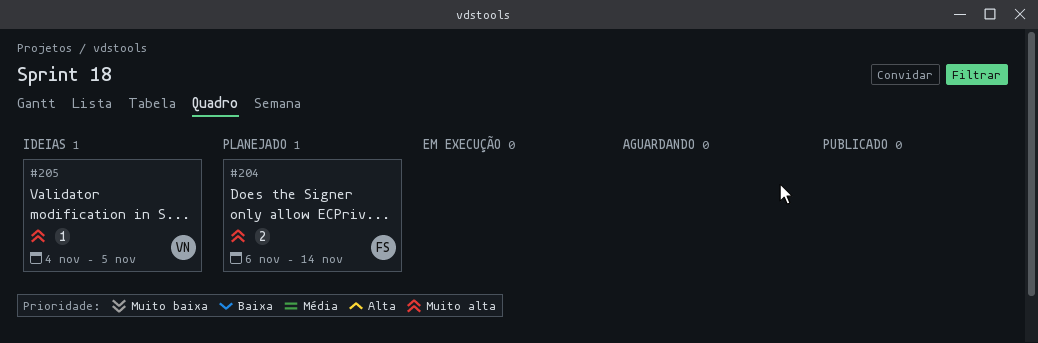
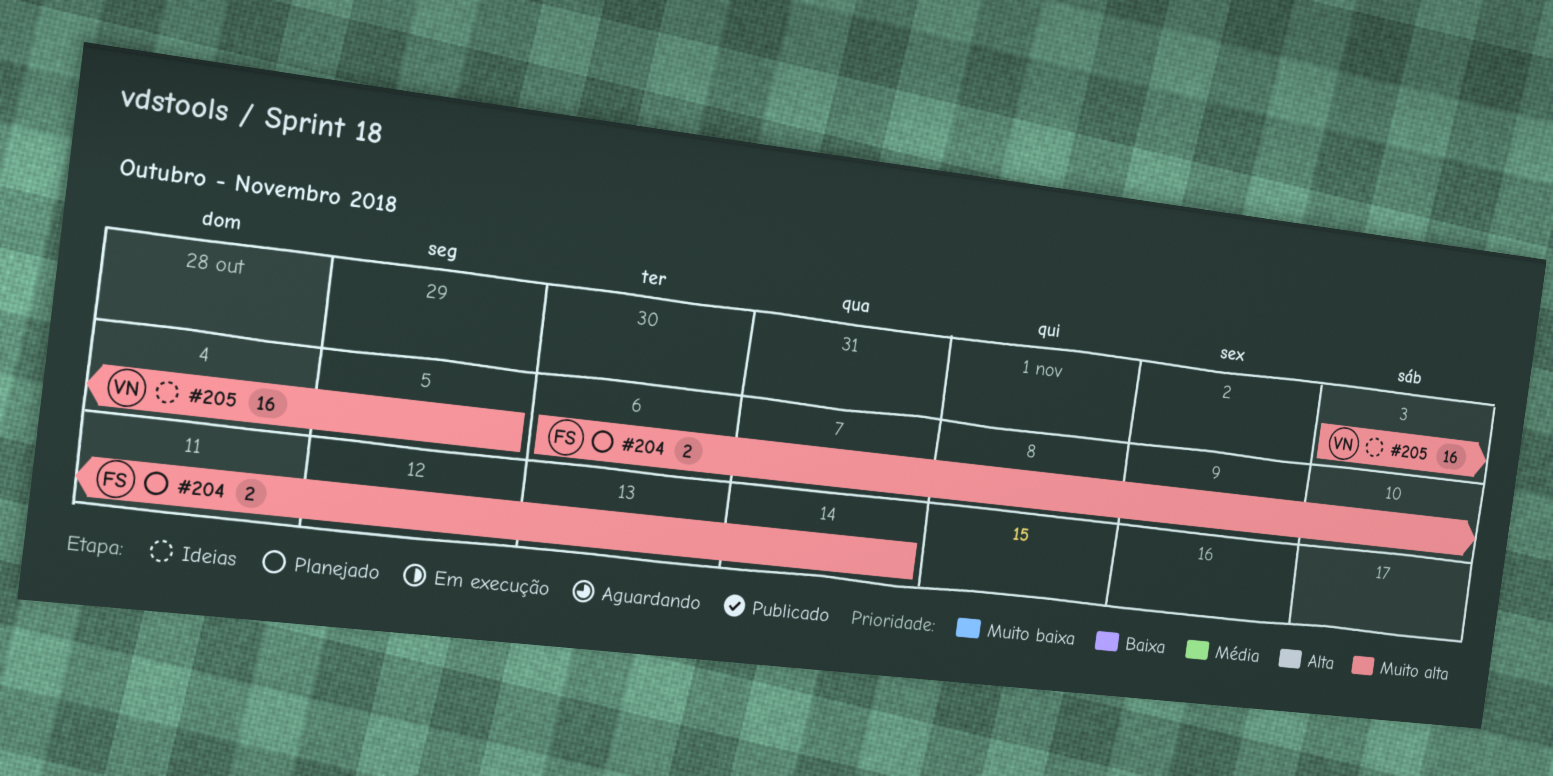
#205, estimate: 1 -> 16
#205, start: Nov 4 -> Nov 3

